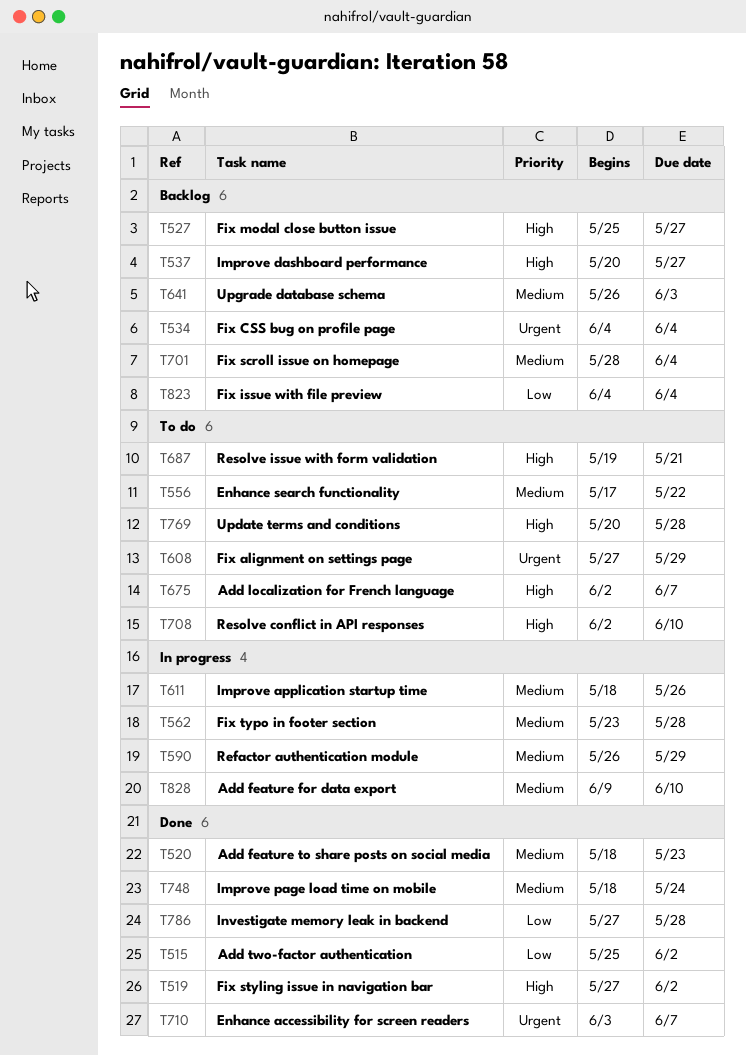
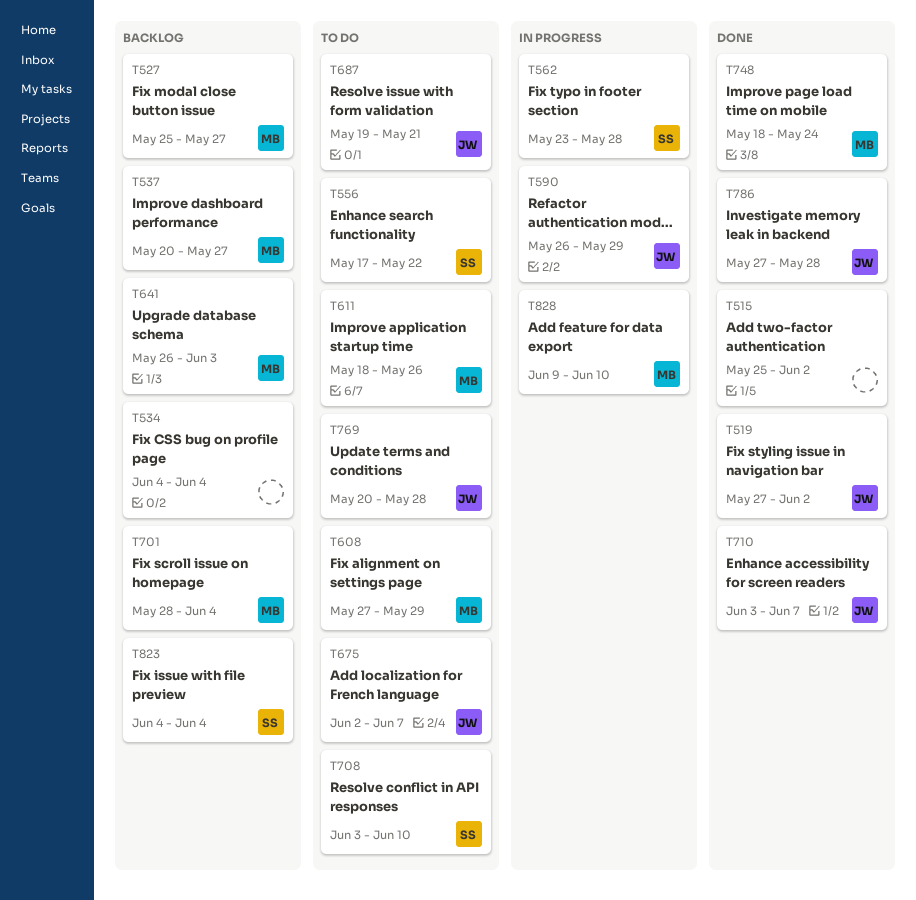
T520: present -> none
T611, status: In progress -> To do
T708, start: Jun 2 -> Jun 3

